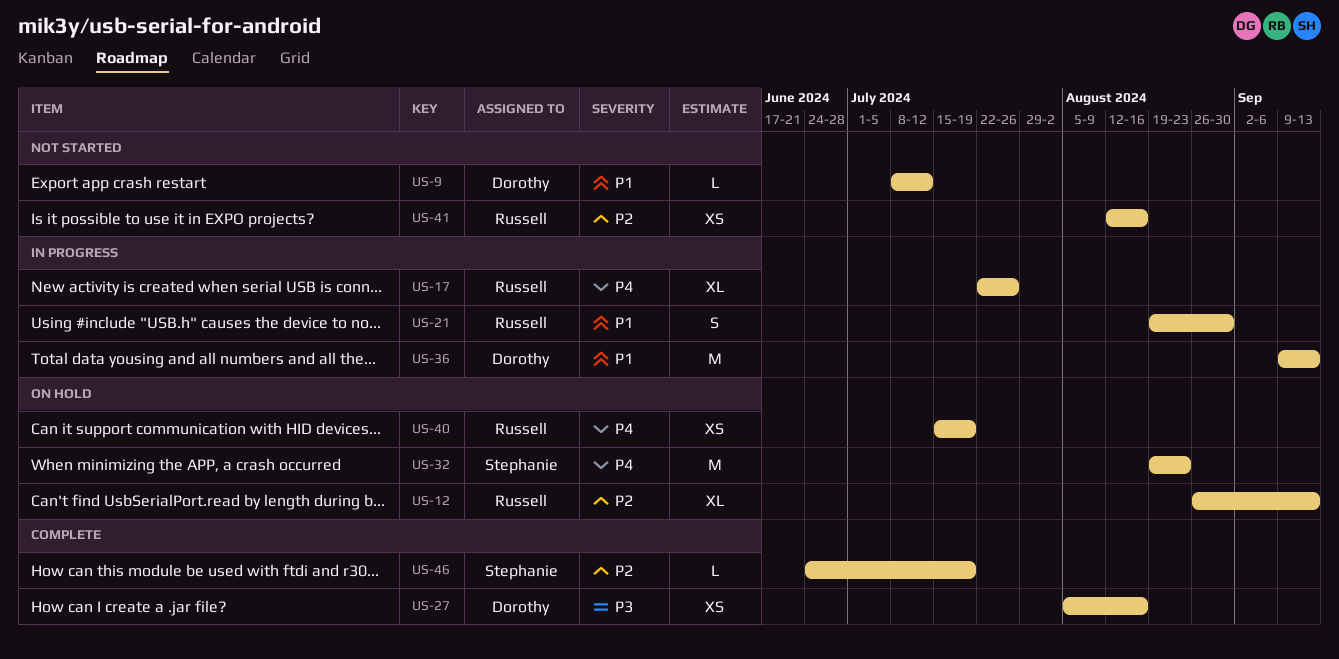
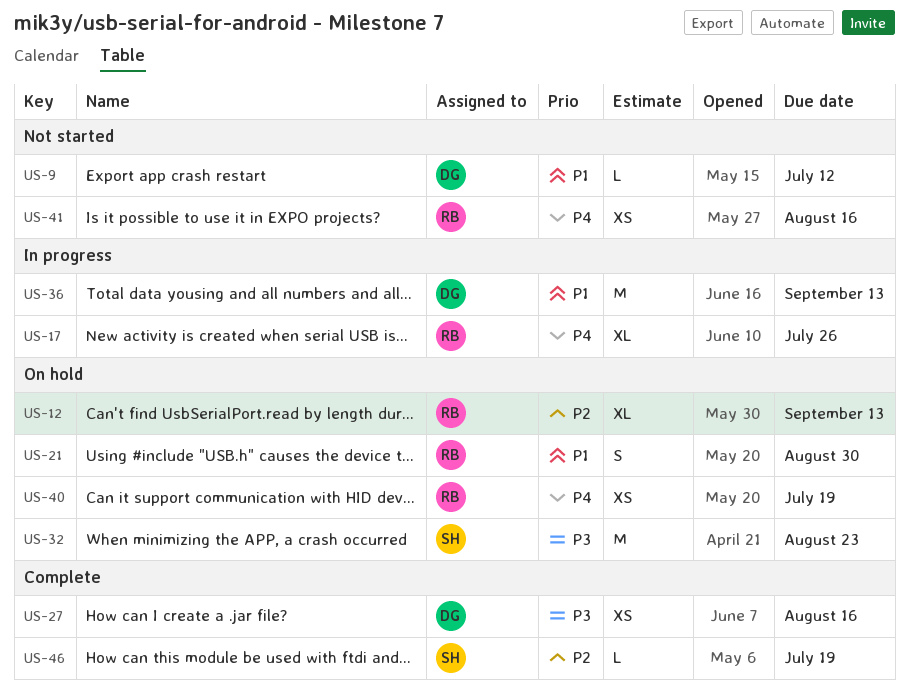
US-21, status: In progress -> On hold
US-32, priority: P4 -> P3
US-41, priority: P2 -> P4

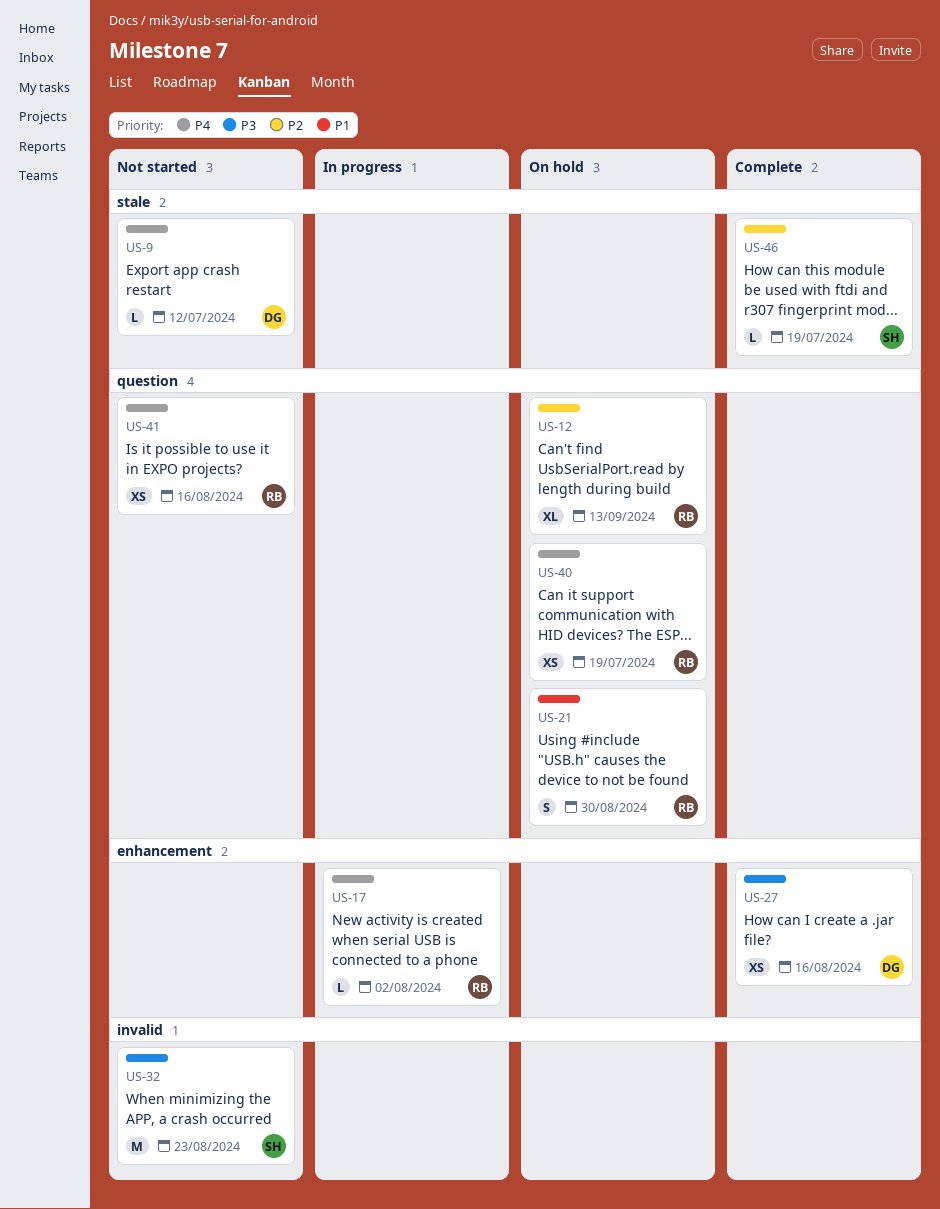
US-9, priority: P1 -> P4
US-17, estimate: XL -> L
US-17, due: Jul 26 -> Aug 2
US-32, status: On hold -> Not started
US-36: present -> none

